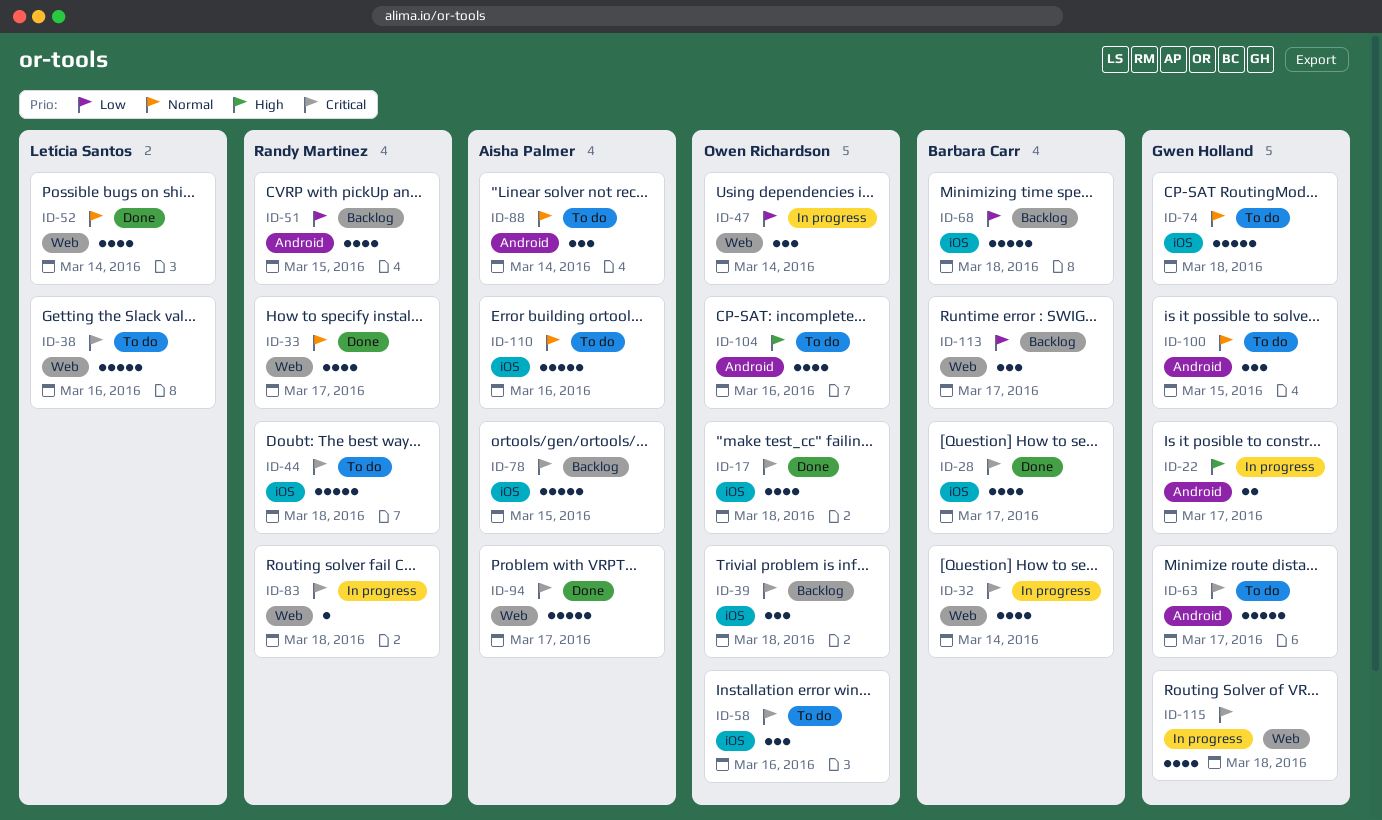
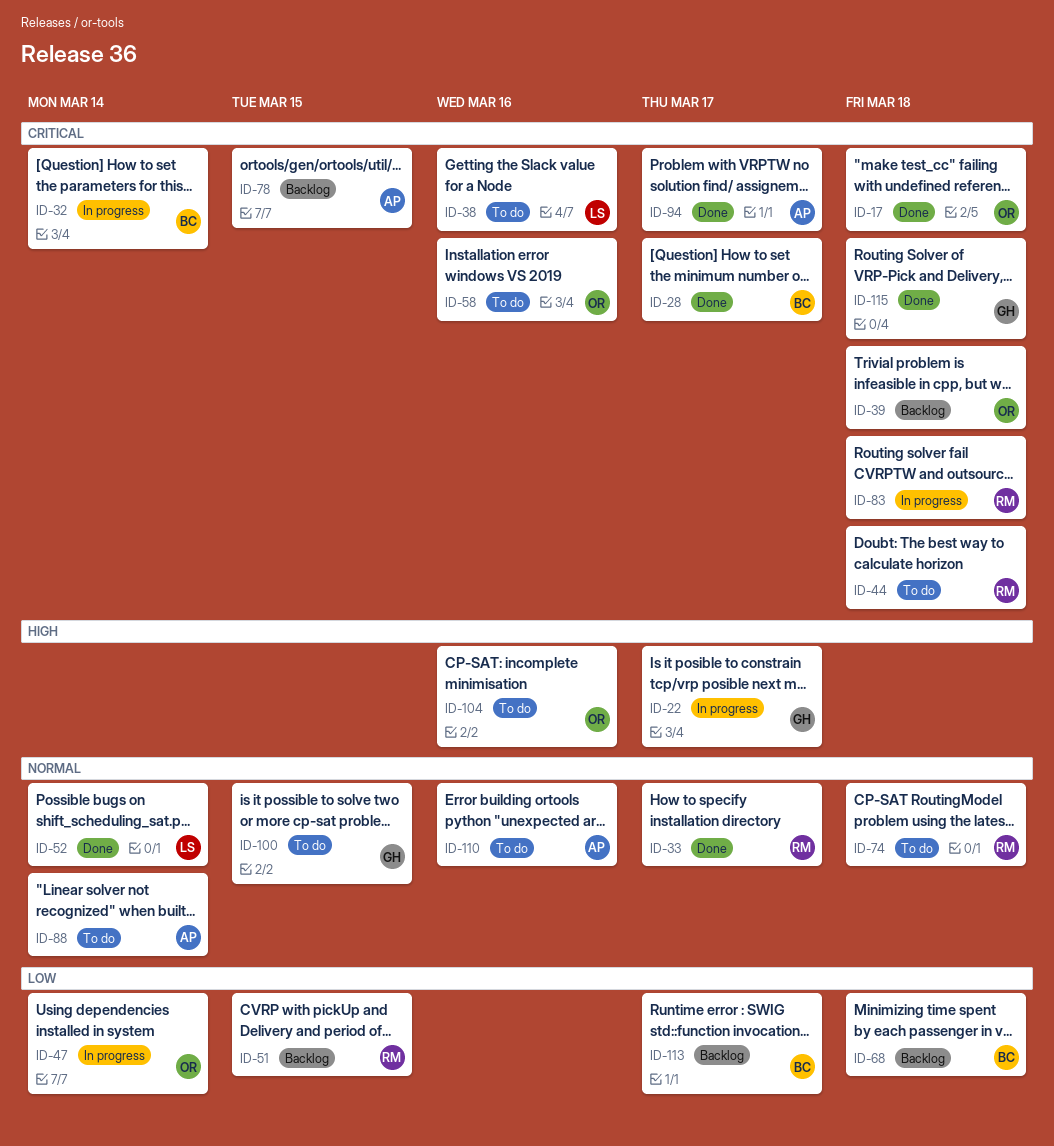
ID-63: present -> none
ID-74, owner: Gwen Holland -> Randy Martinez
ID-115, status: In progress -> Done

